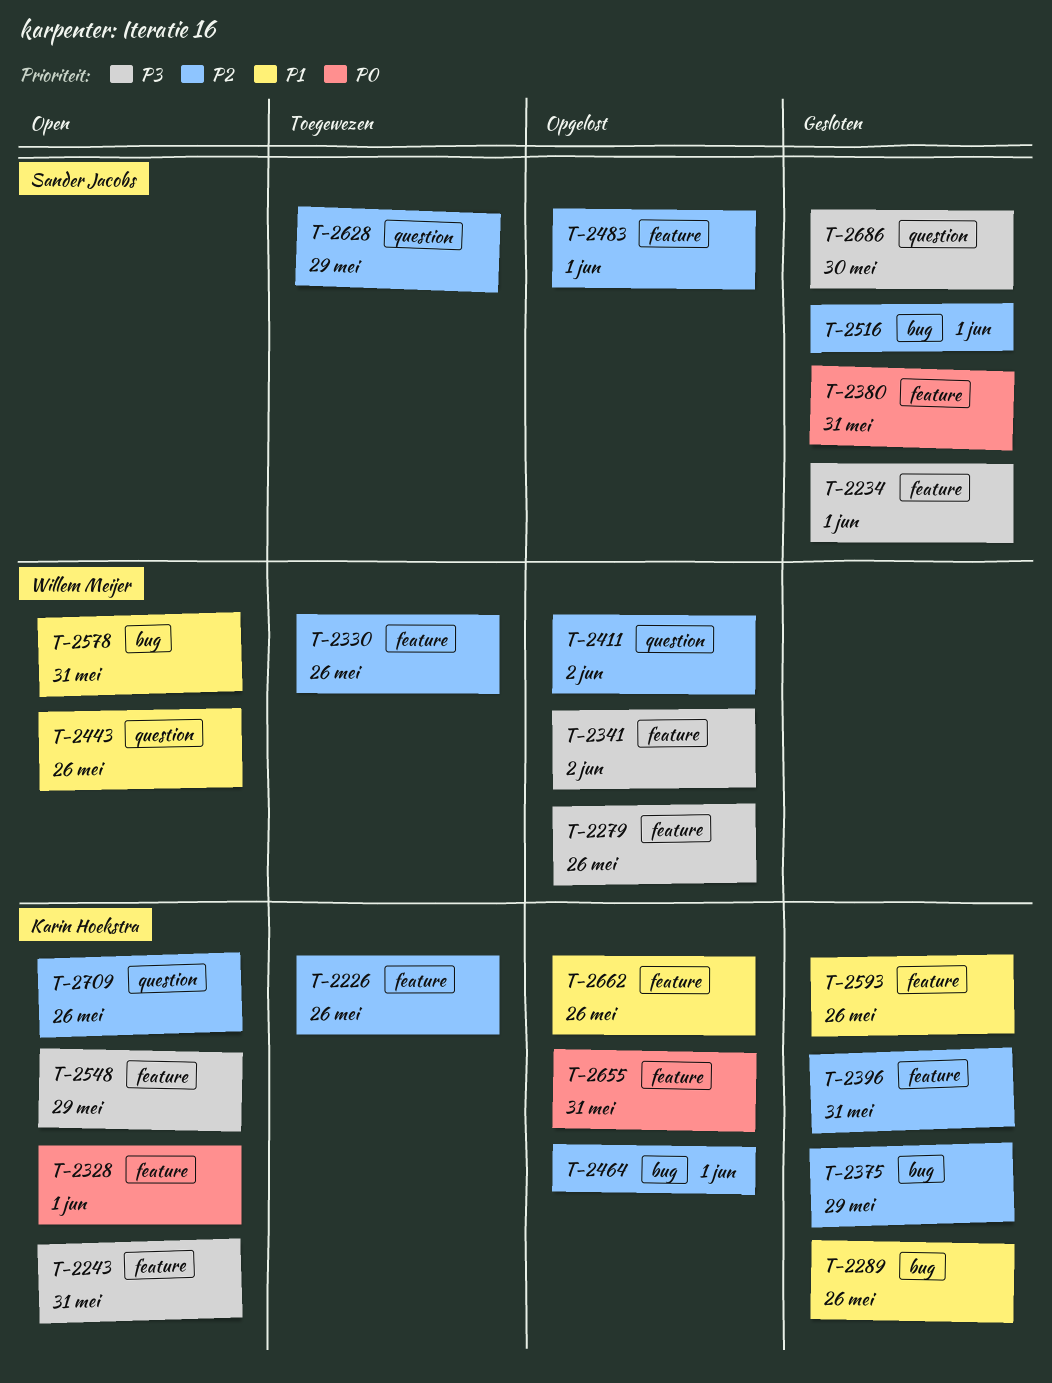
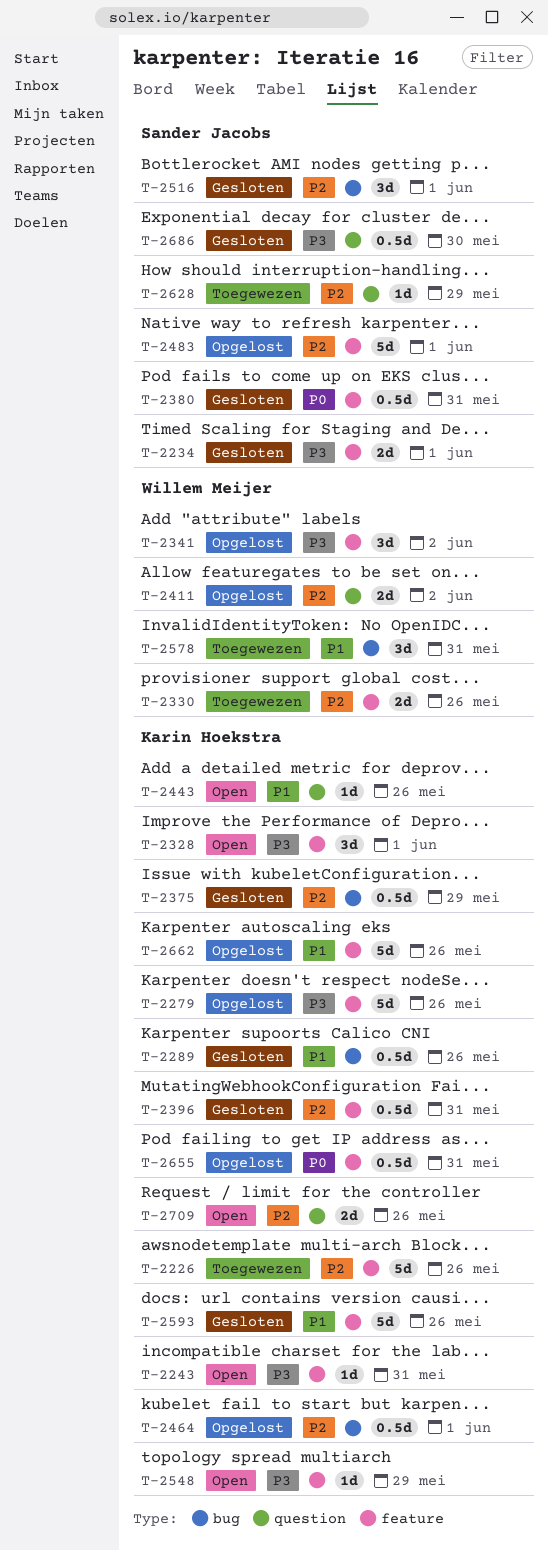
T-2279, owner: Willem Meijer -> Karin Hoekstra
T-2328, priority: P0 -> P3
T-2443, owner: Willem Meijer -> Karin Hoekstra
T-2578, status: Open -> Toegewezen

